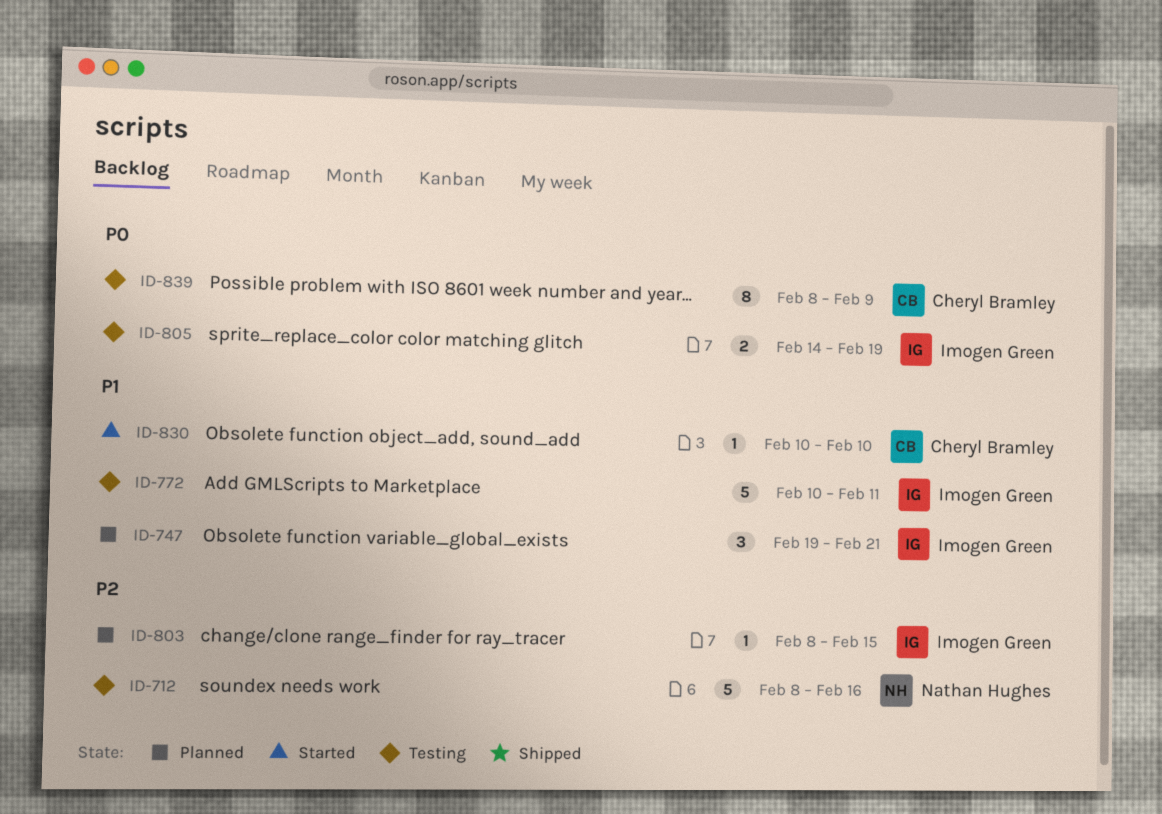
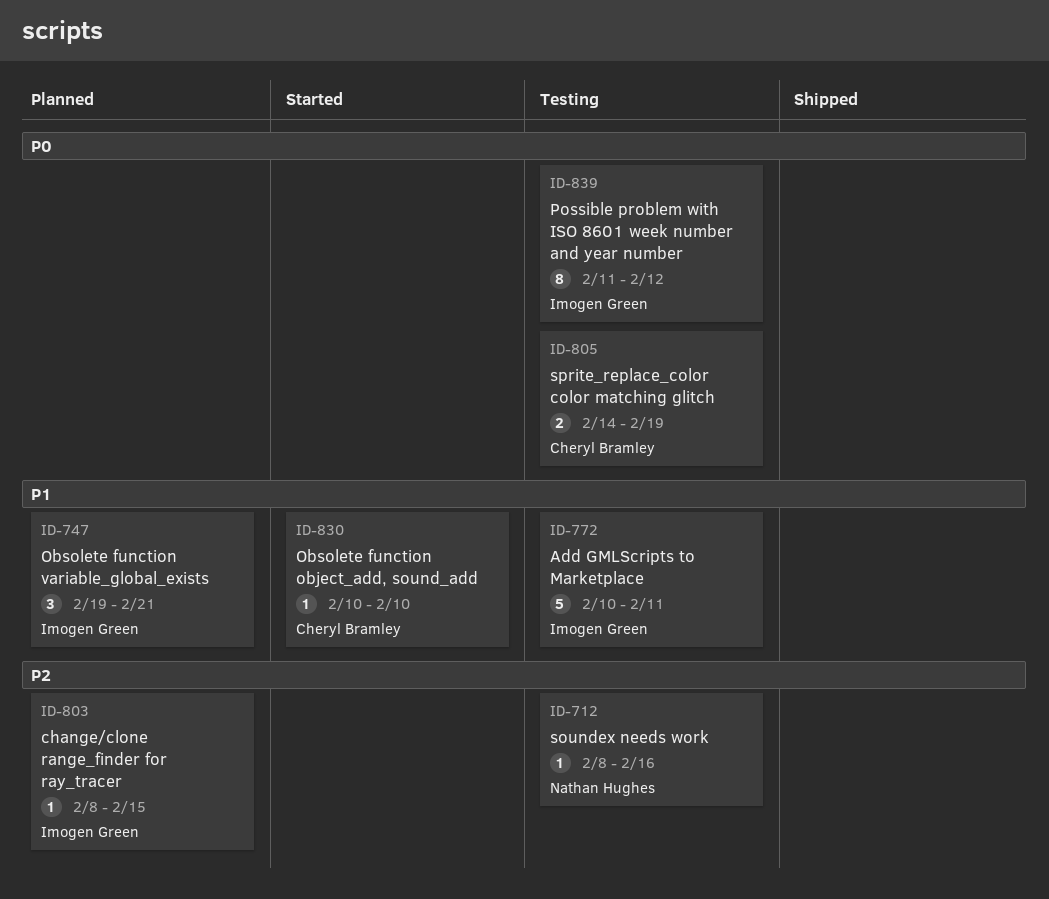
ID-712, estimate: 5 -> 1
ID-805, owner: Imogen Green -> Cheryl Bramley
ID-839, owner: Cheryl Bramley -> Imogen Green
ID-839, start: Feb 8 -> Feb 11
ID-839, due: Feb 9 -> Feb 12

